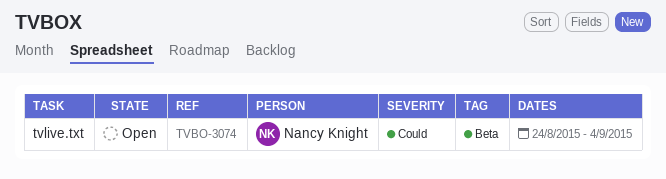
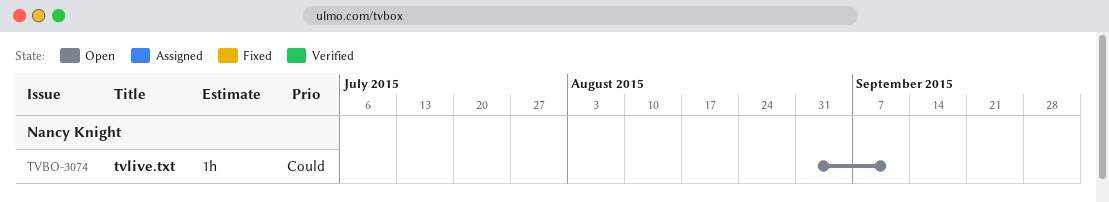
TVBO-3074, start: Aug 24 -> Aug 31
TVBO-3074, due: Sep 4 -> Sep 11

